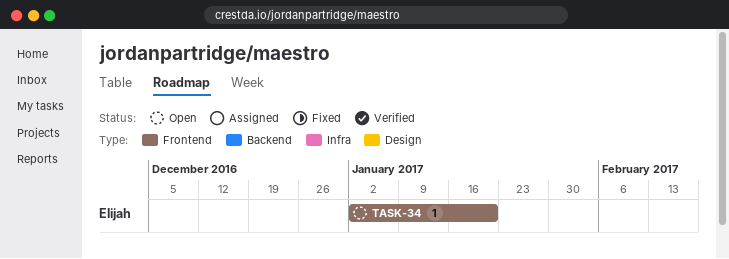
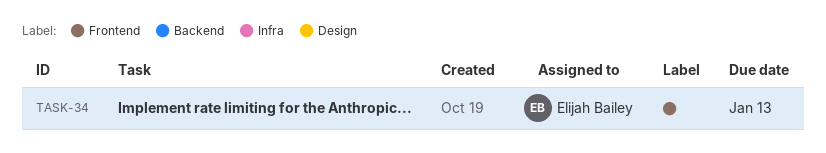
TASK-34, due: Jan 20 -> Jan 13

